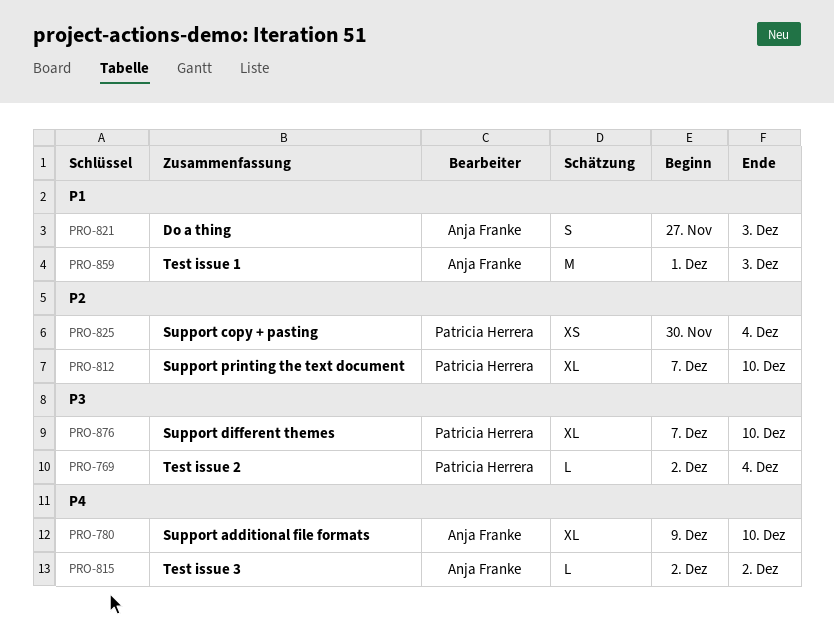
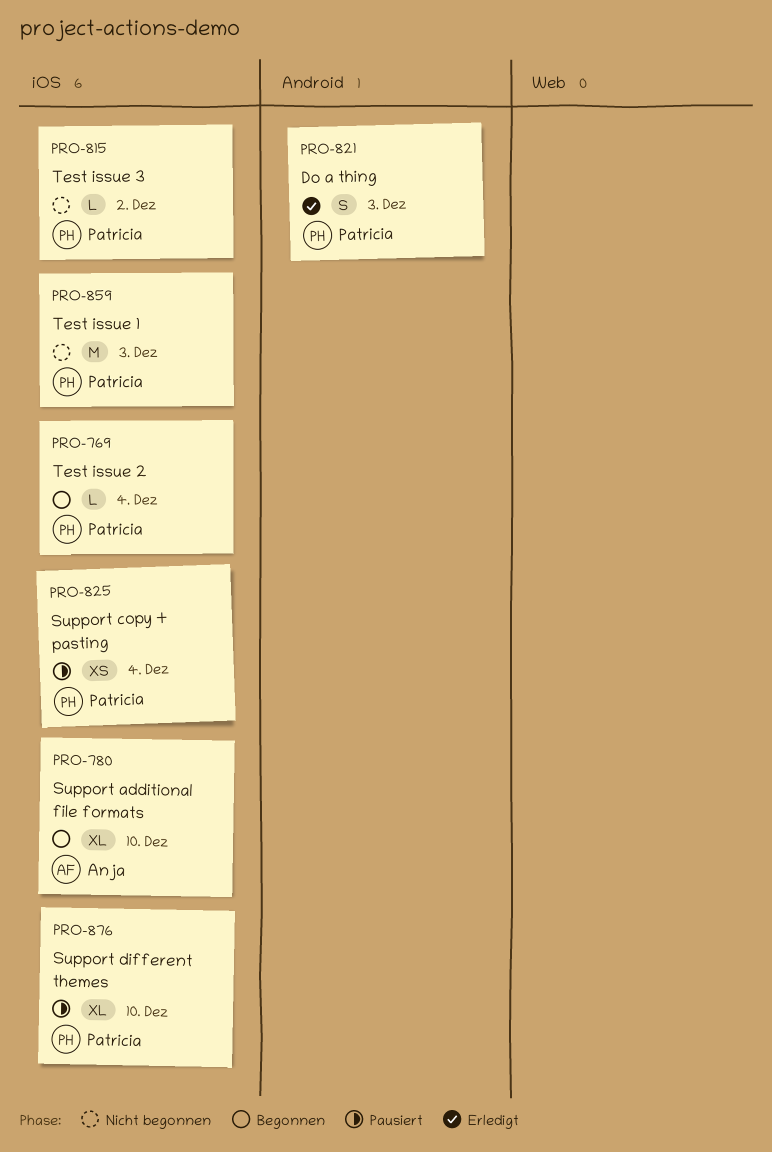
PRO-812: present -> none
PRO-815, owner: Anja Franke -> Patricia Herrera
PRO-821, owner: Anja Franke -> Patricia Herrera
PRO-859, owner: Anja Franke -> Patricia Herrera

